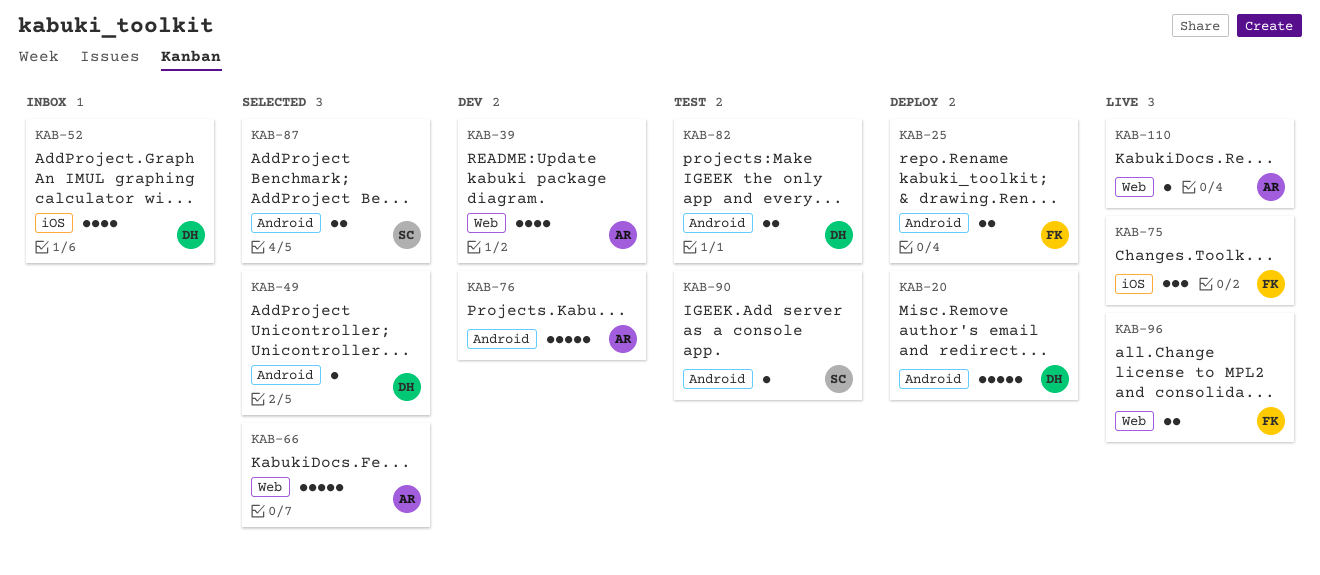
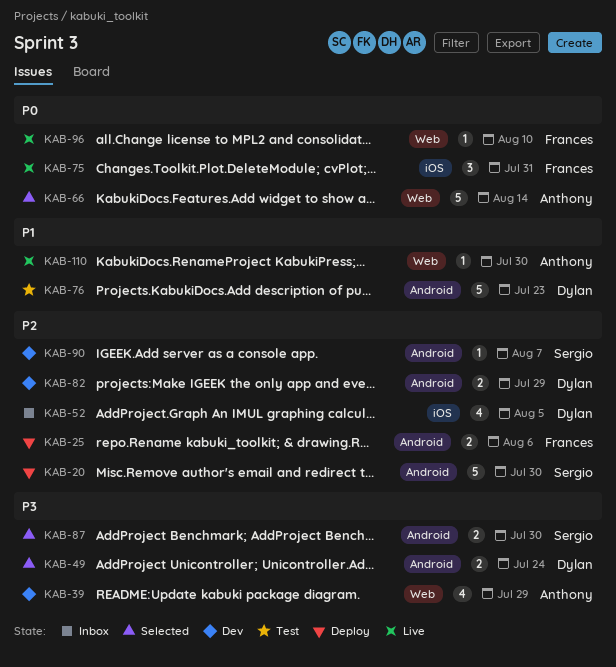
KAB-20, owner: Dylan -> Sergio
KAB-49, estimate: 1 -> 2
KAB-76, status: Dev -> Test
KAB-76, owner: Anthony -> Dylan
KAB-82, status: Test -> Dev
KAB-90, status: Test -> Dev
KAB-96, estimate: 2 -> 1

